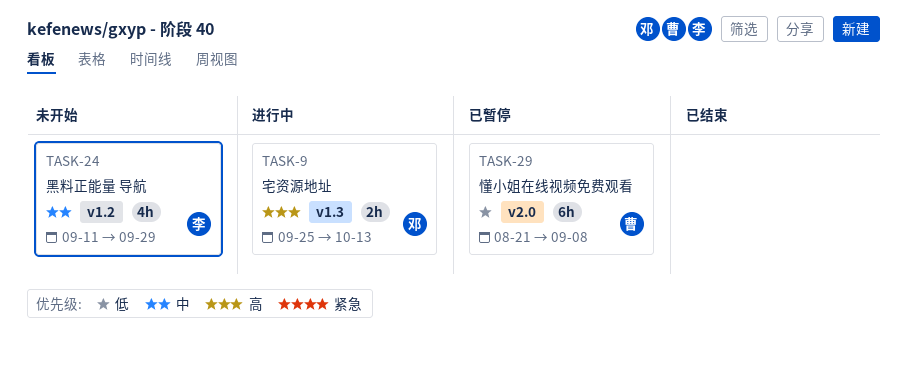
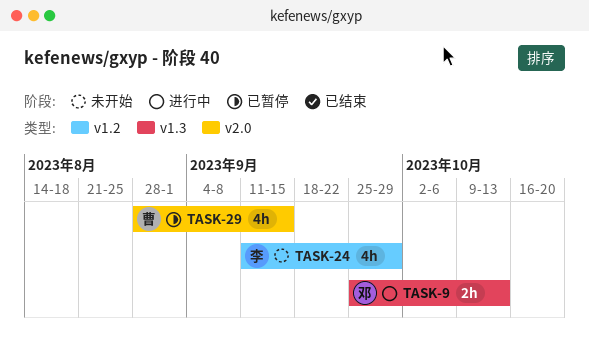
TASK-29, estimate: 6h -> 4h
TASK-29, start: Aug 21 -> Aug 28
TASK-29, due: Sep 8 -> Sep 15

